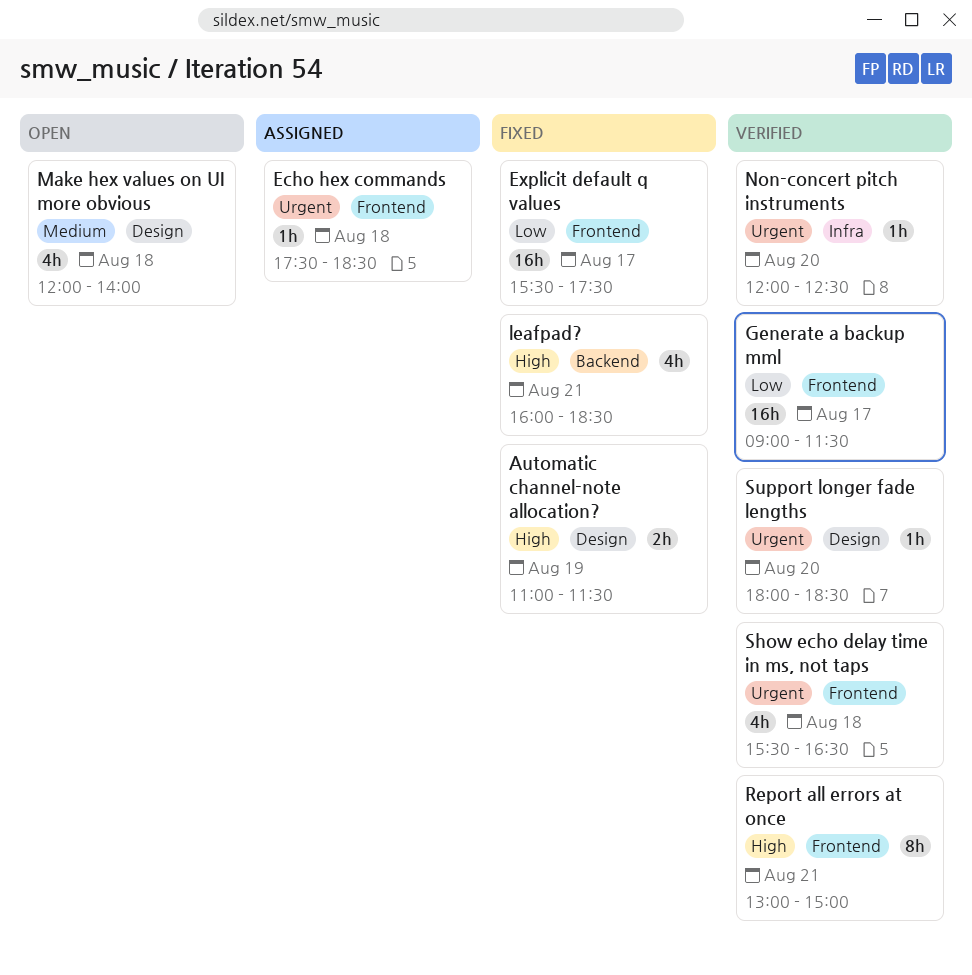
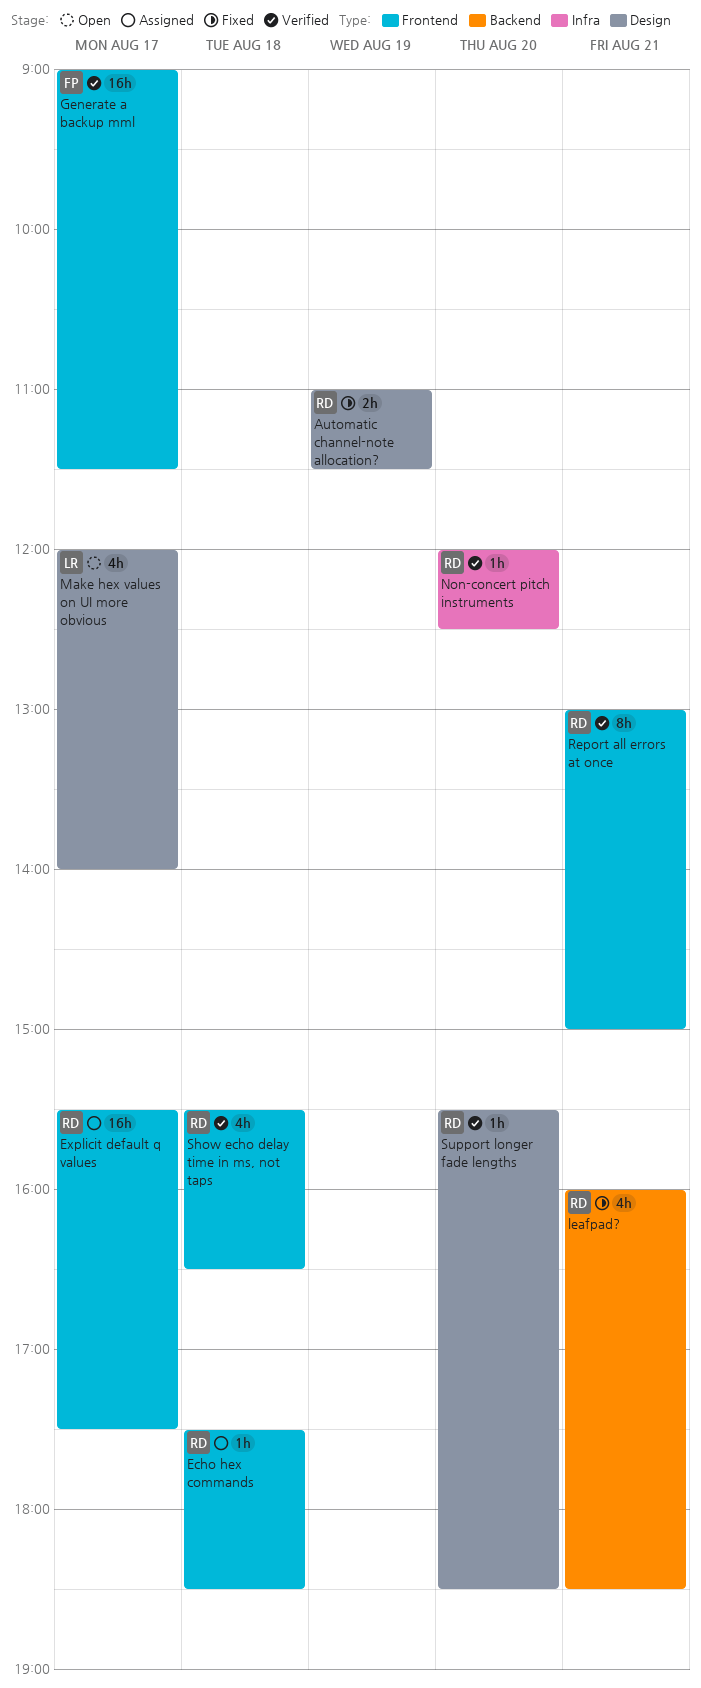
Explicit default q values, status: Fixed -> Assigned
Make hex values on UI more obvious, day: Aug 18 -> Aug 17
Support longer fade lengths, begins: 18:00 -> 15:30

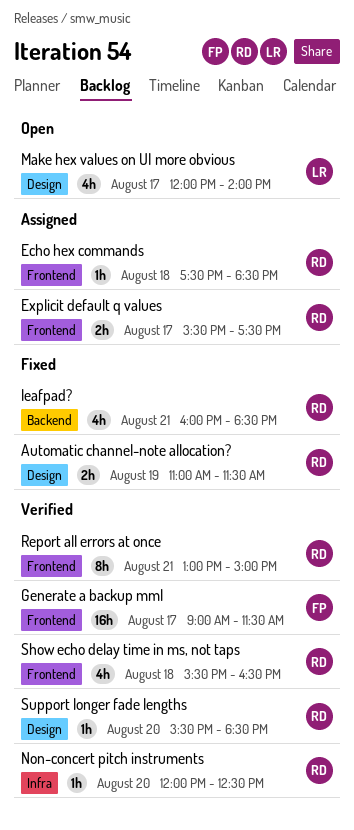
Explicit default q values, estimate: 16h -> 2h

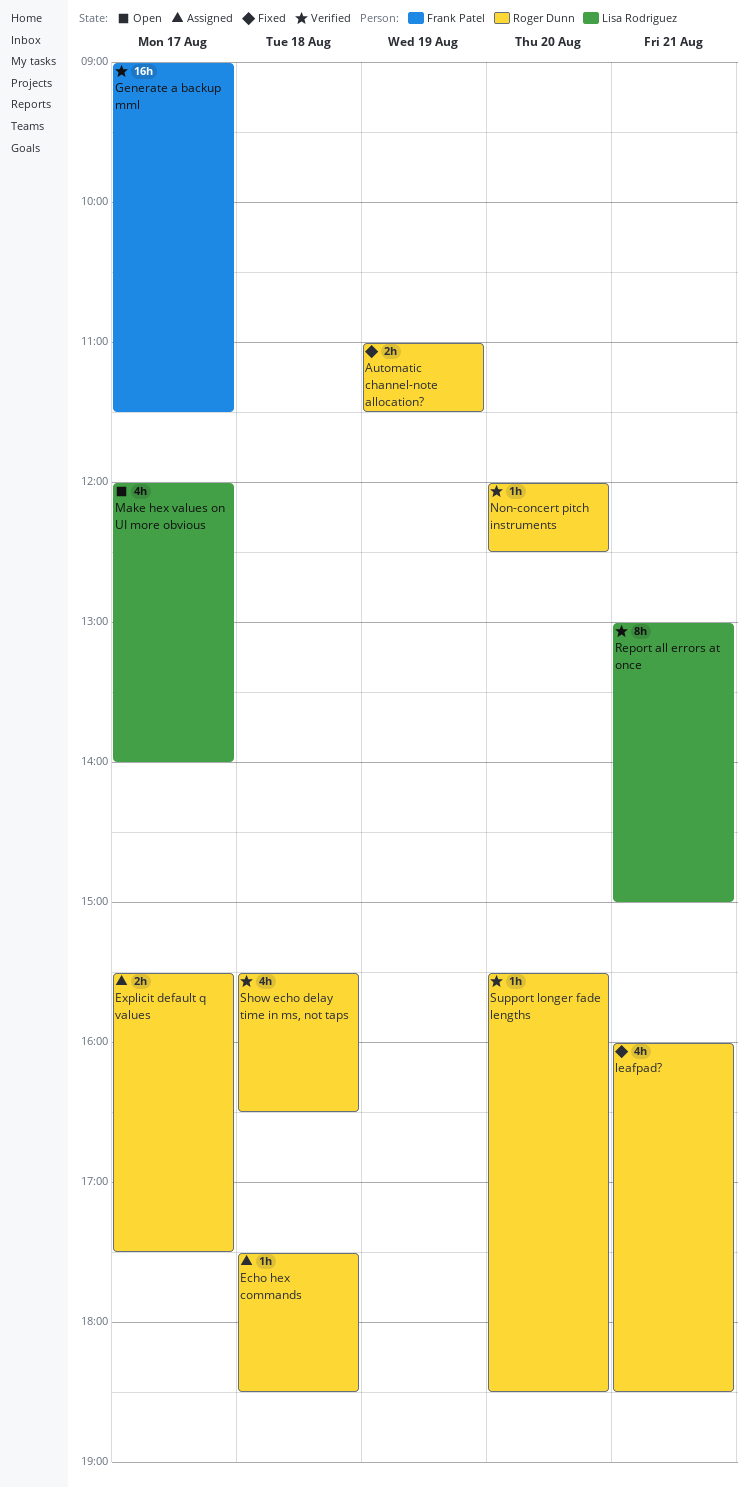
Report all errors at once, owner: Roger Dunn -> Lisa Rodriguez

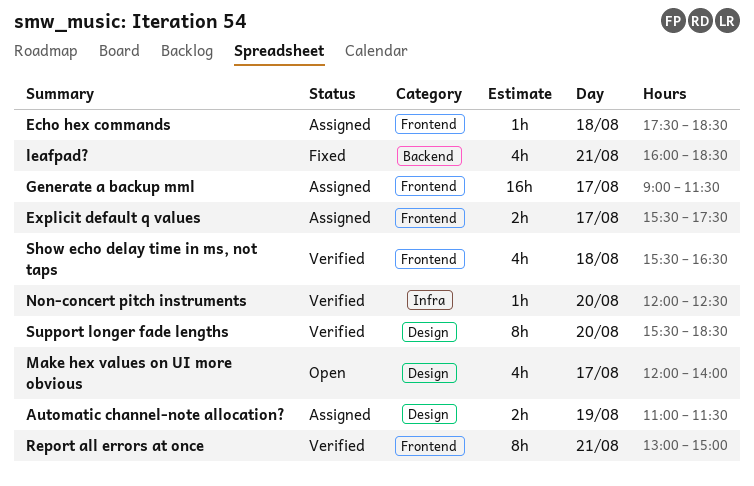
Automatic channel-note allocation?, status: Fixed -> Assigned
Generate a backup mml, status: Verified -> Assigned
Support longer fade lengths, estimate: 1h -> 8h

